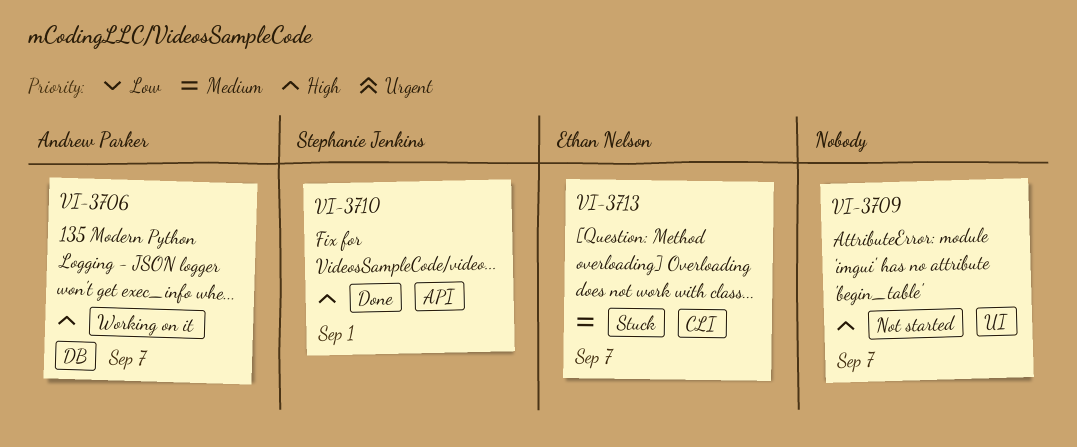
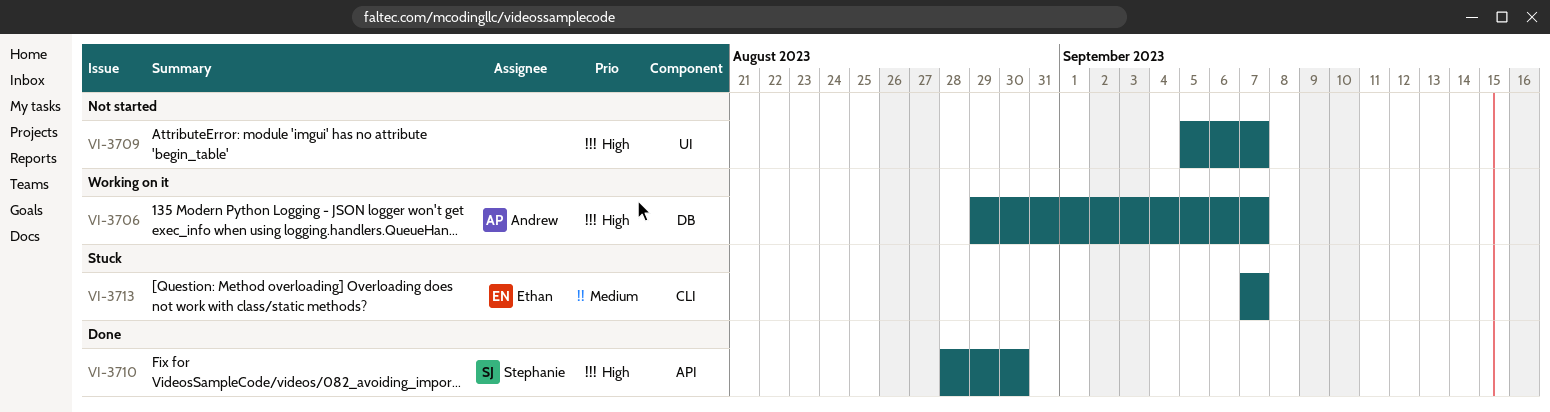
VI-3710, due: Sep 1 -> Aug 30

